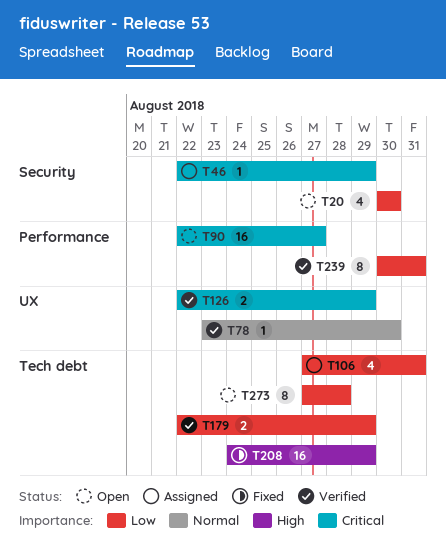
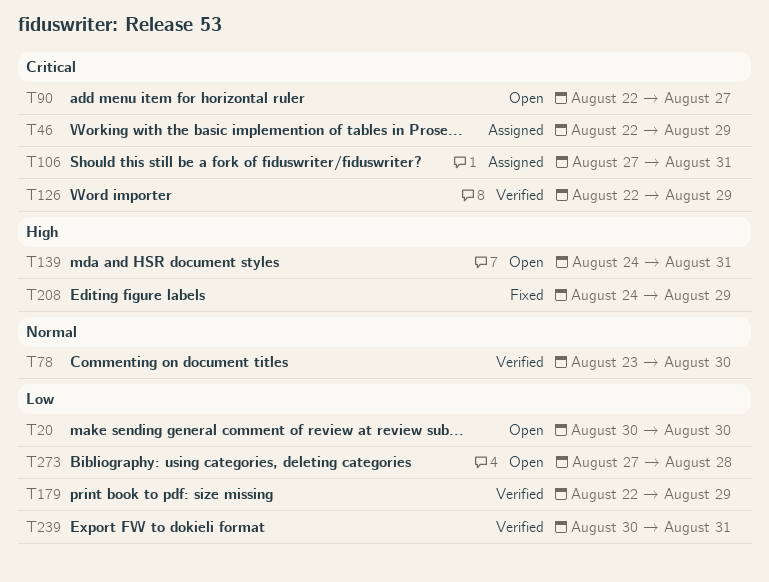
T106, priority: Low -> Critical
T139: none -> present

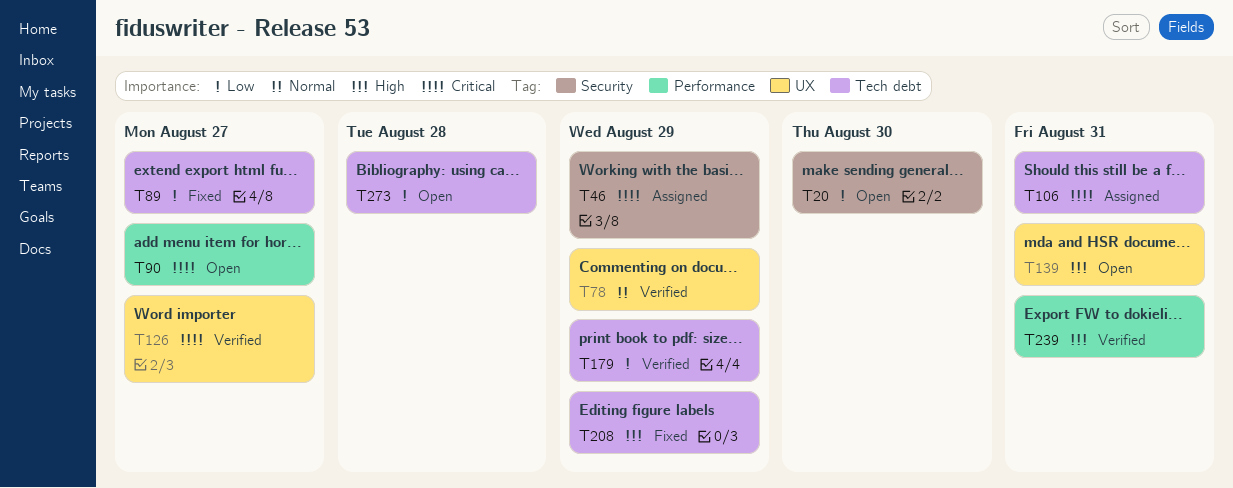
T78, due: Aug 30 -> Aug 29
T89: none -> present
T126, due: Aug 29 -> Aug 27
T239, priority: Low -> High

